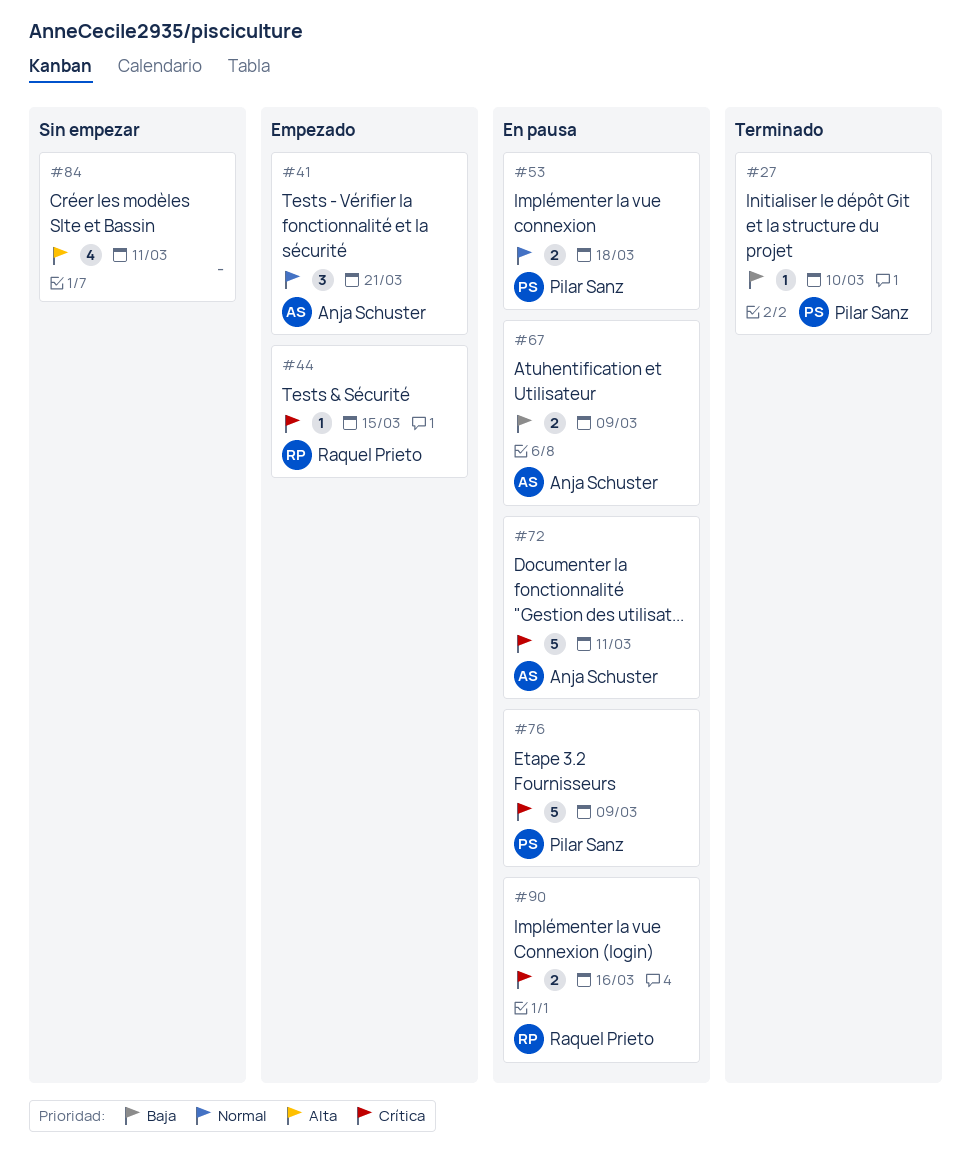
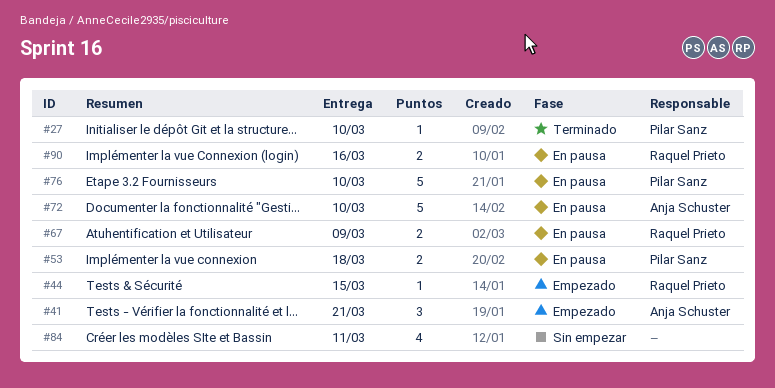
#67, owner: Anja Schuster -> Raquel Prieto
#72, due: Mar 11 -> Mar 10
#76, due: Mar 9 -> Mar 10

